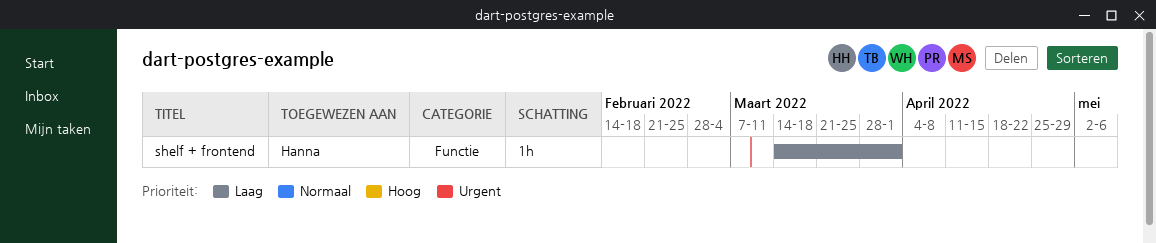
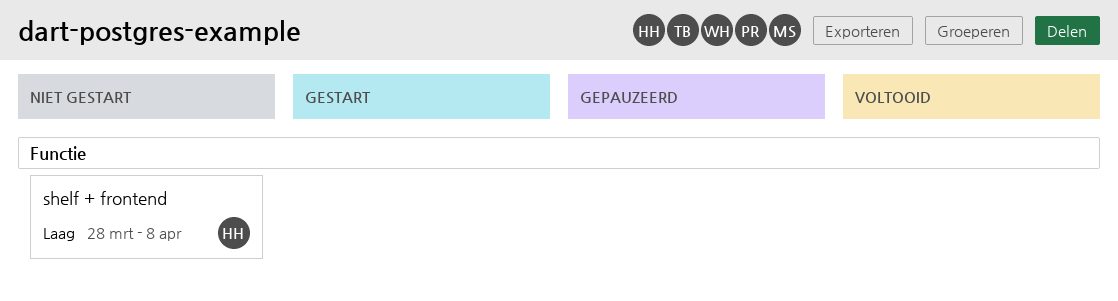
shelf + frontend, start: Mar 14 -> Mar 28
shelf + frontend, due: Apr 1 -> Apr 8

